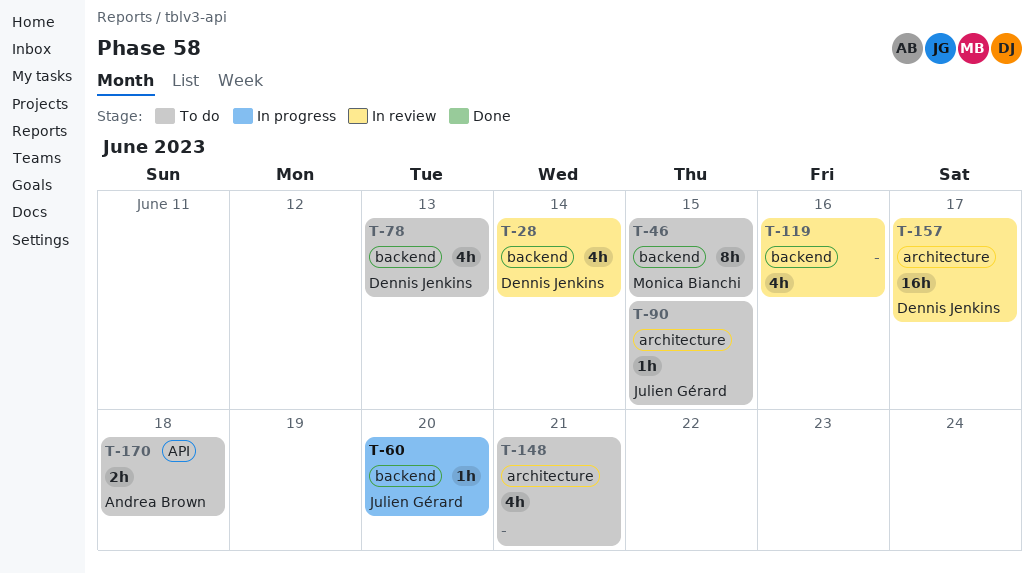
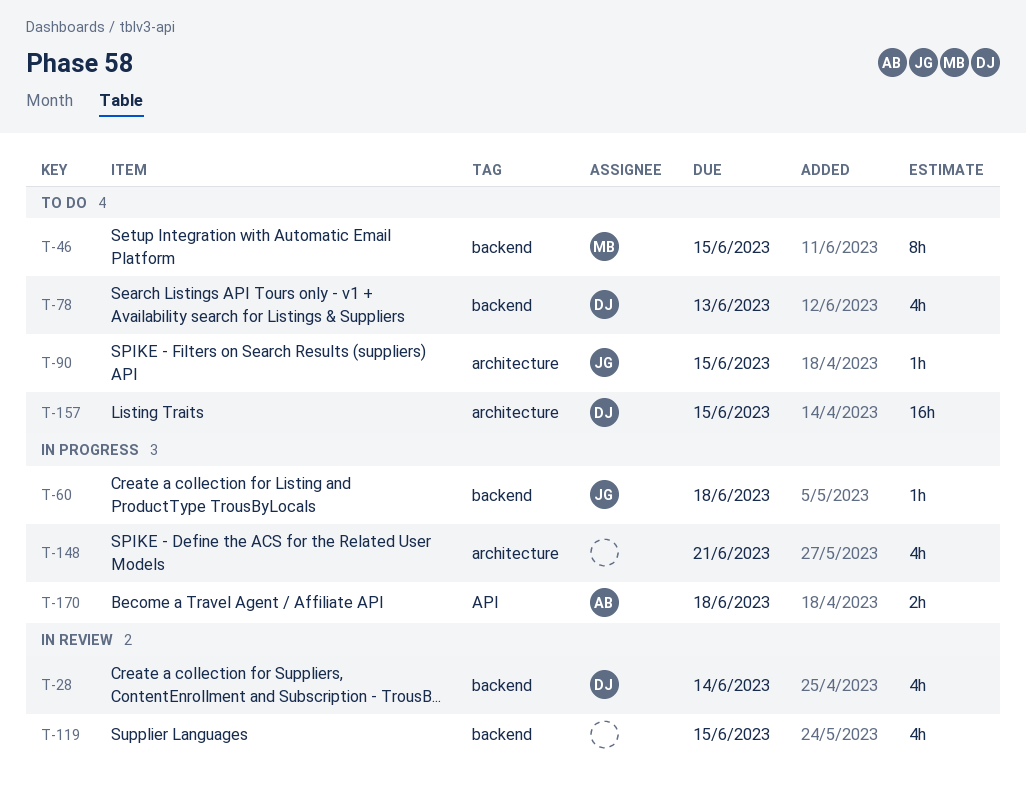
T-60, due: Jun 20 -> Jun 18
T-119, due: Jun 16 -> Jun 15
T-148, status: To do -> In progress
T-157, status: In review -> To do
T-157, due: Jun 17 -> Jun 15
T-170, status: To do -> In progress

